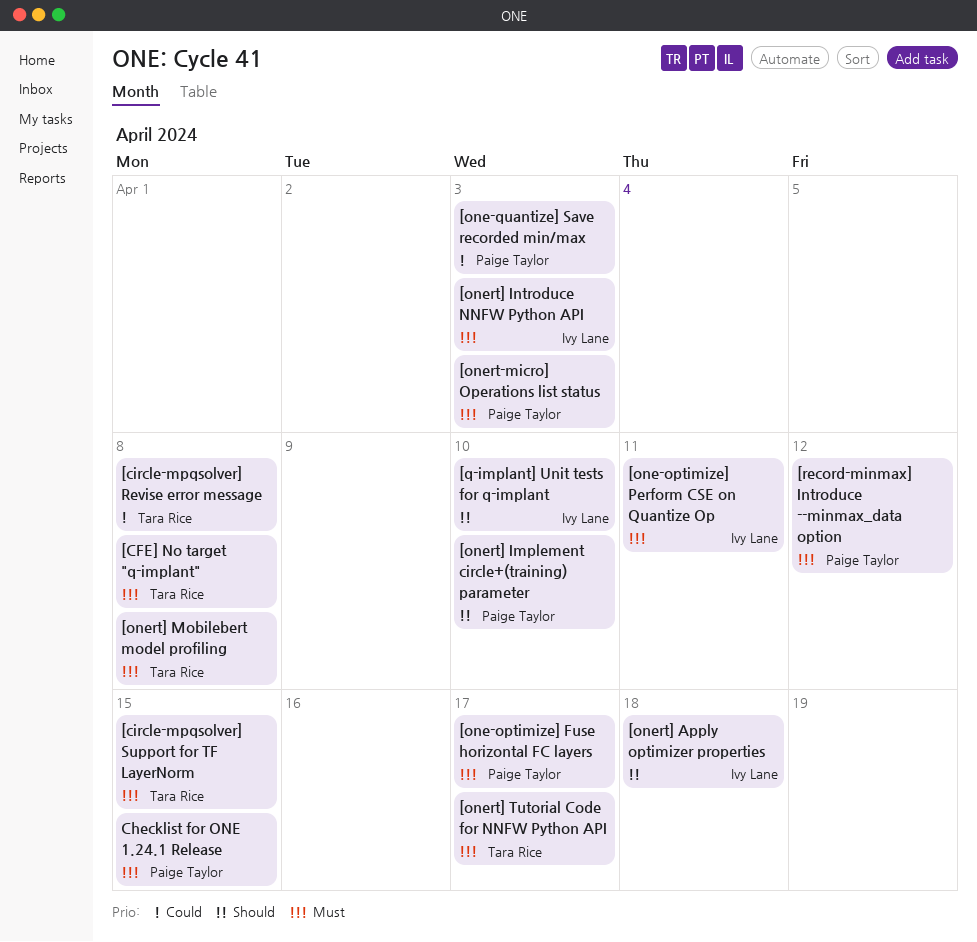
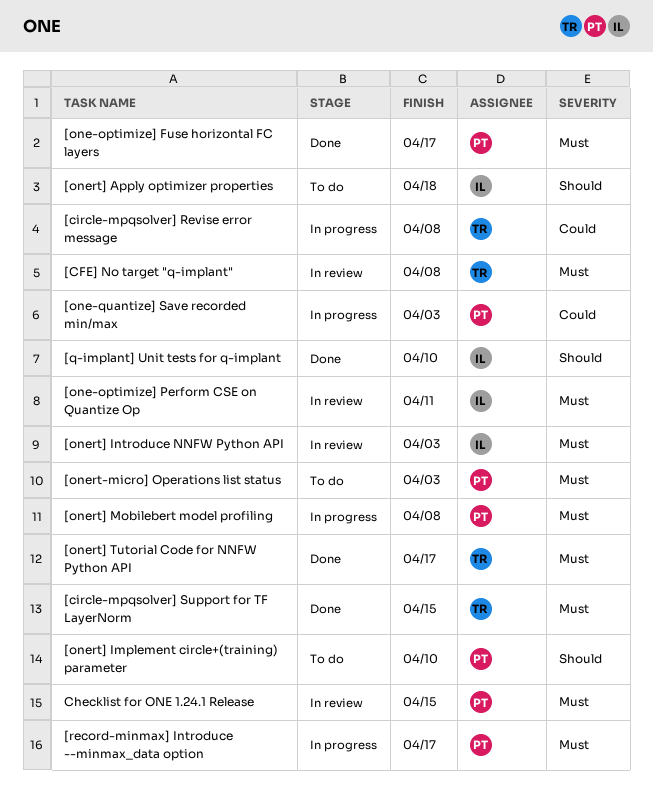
[onert] Mobilebert model profiling, owner: Tara Rice -> Paige Taylor
[record-minmax] Introduce --minmax_data option, due: Apr 12 -> Apr 17

